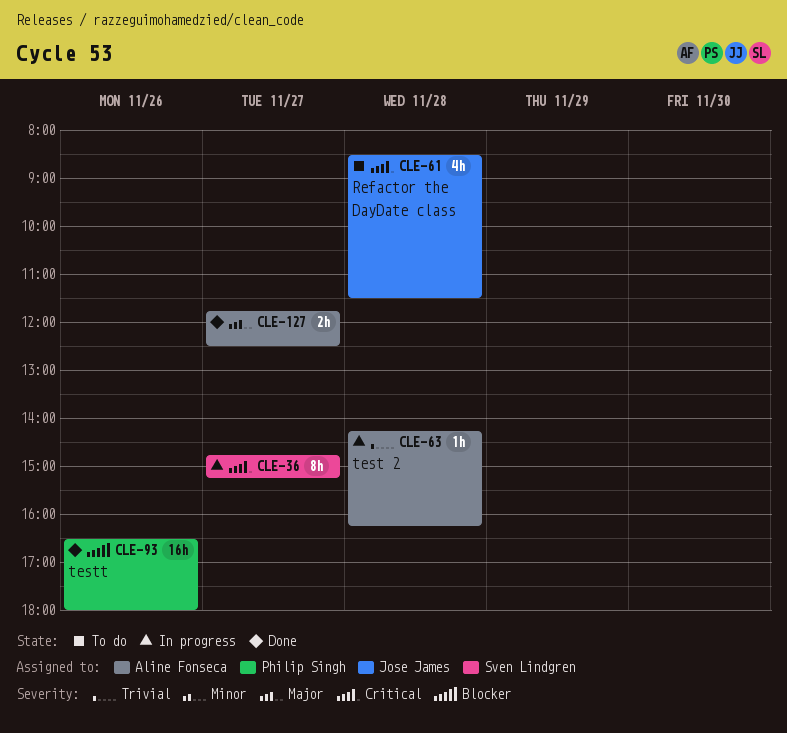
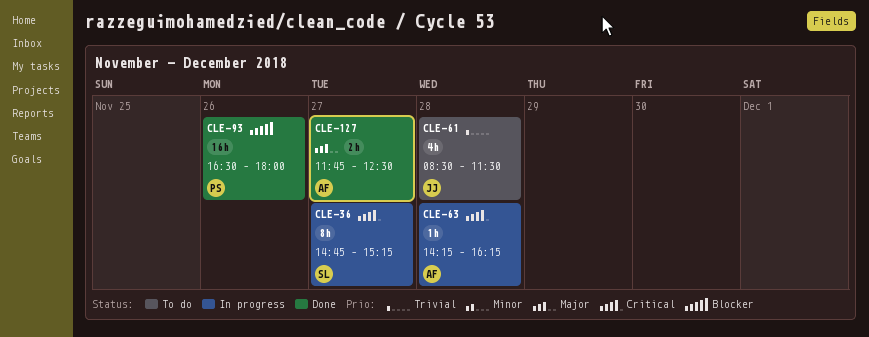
CLE-61, priority: Critical -> Trivial
CLE-63, priority: Trivial -> Critical

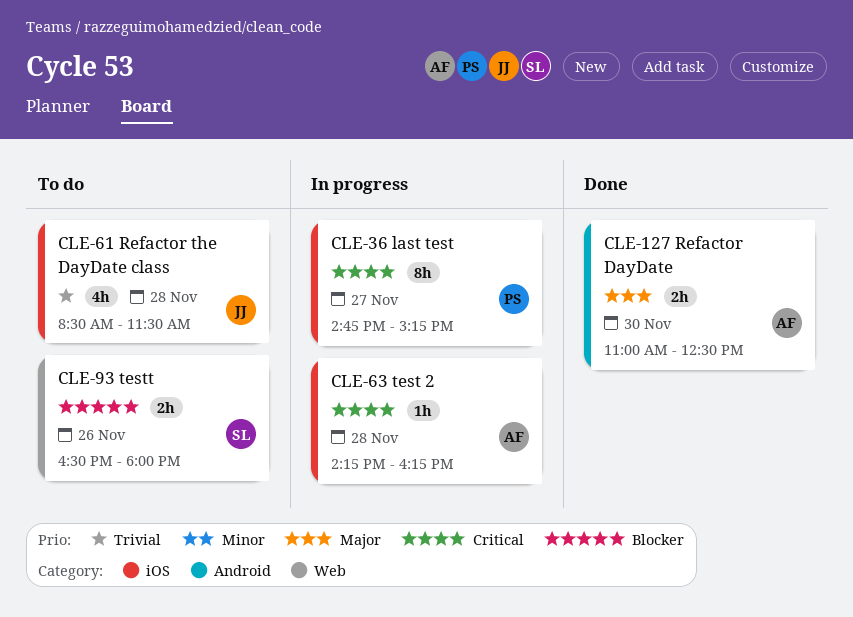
CLE-36, owner: SL -> PS
CLE-93, status: Done -> To do
CLE-93, owner: PS -> SL
CLE-93, estimate: 16h -> 2h
CLE-127, day: Nov 27 -> Nov 30
CLE-127, begins: 11:45 -> 11:00

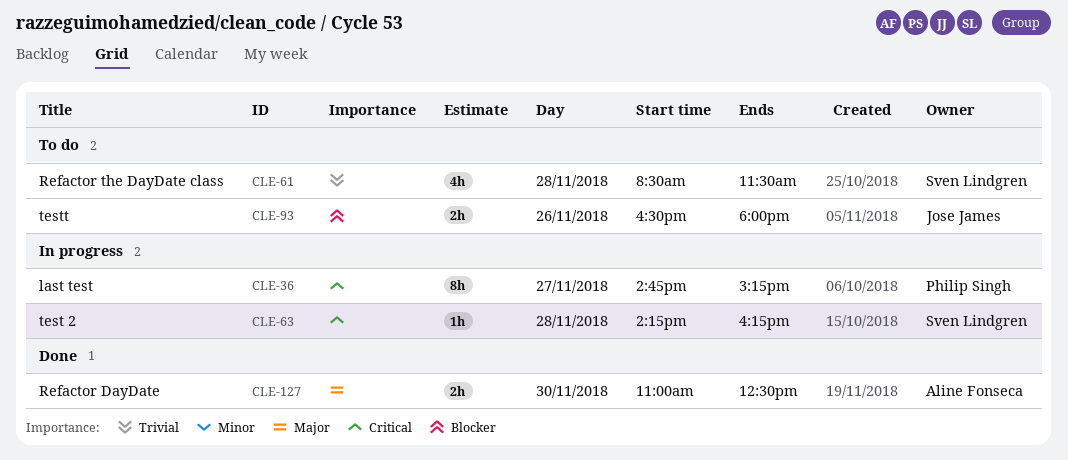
CLE-61, owner: Jose James -> Sven Lindgren
CLE-63, owner: Aline Fonseca -> Sven Lindgren
CLE-93, owner: Sven Lindgren -> Jose James

